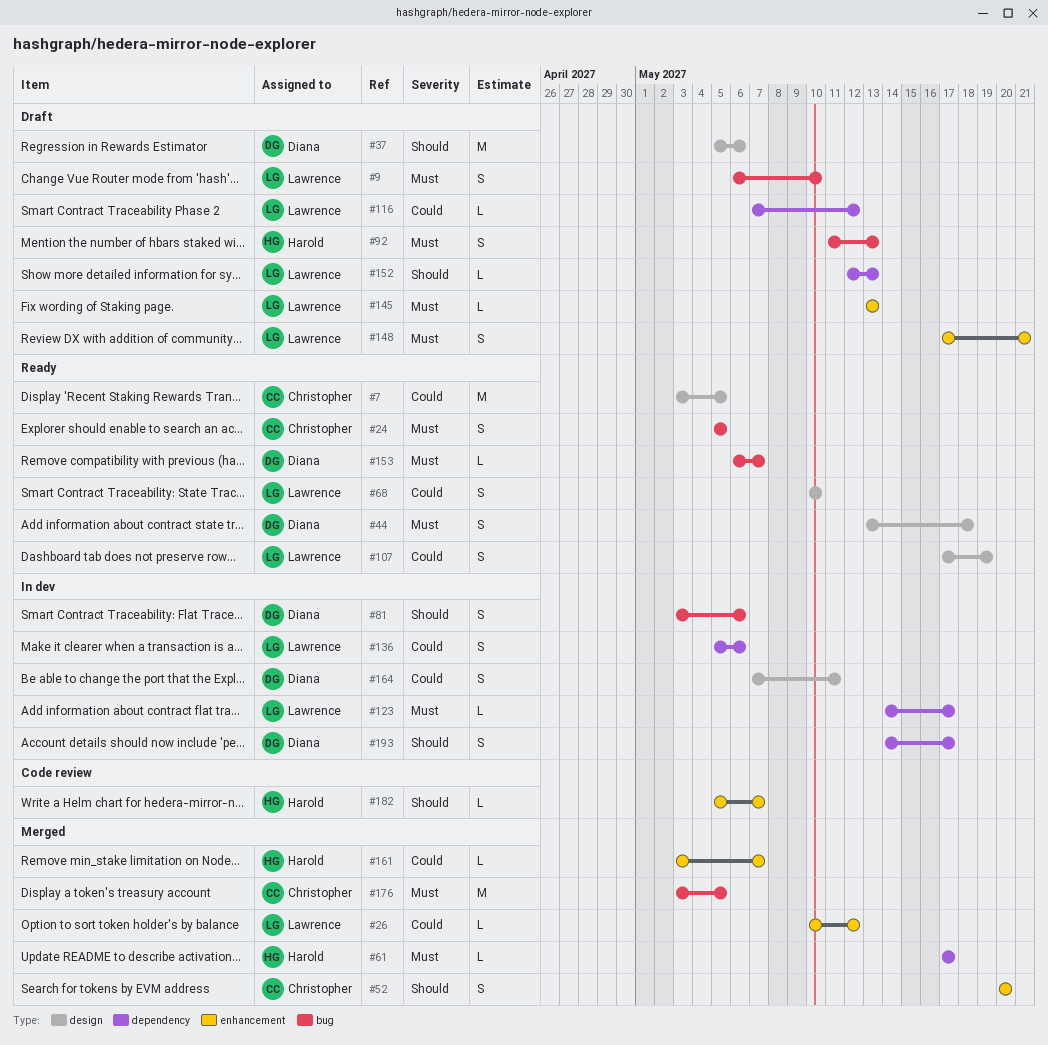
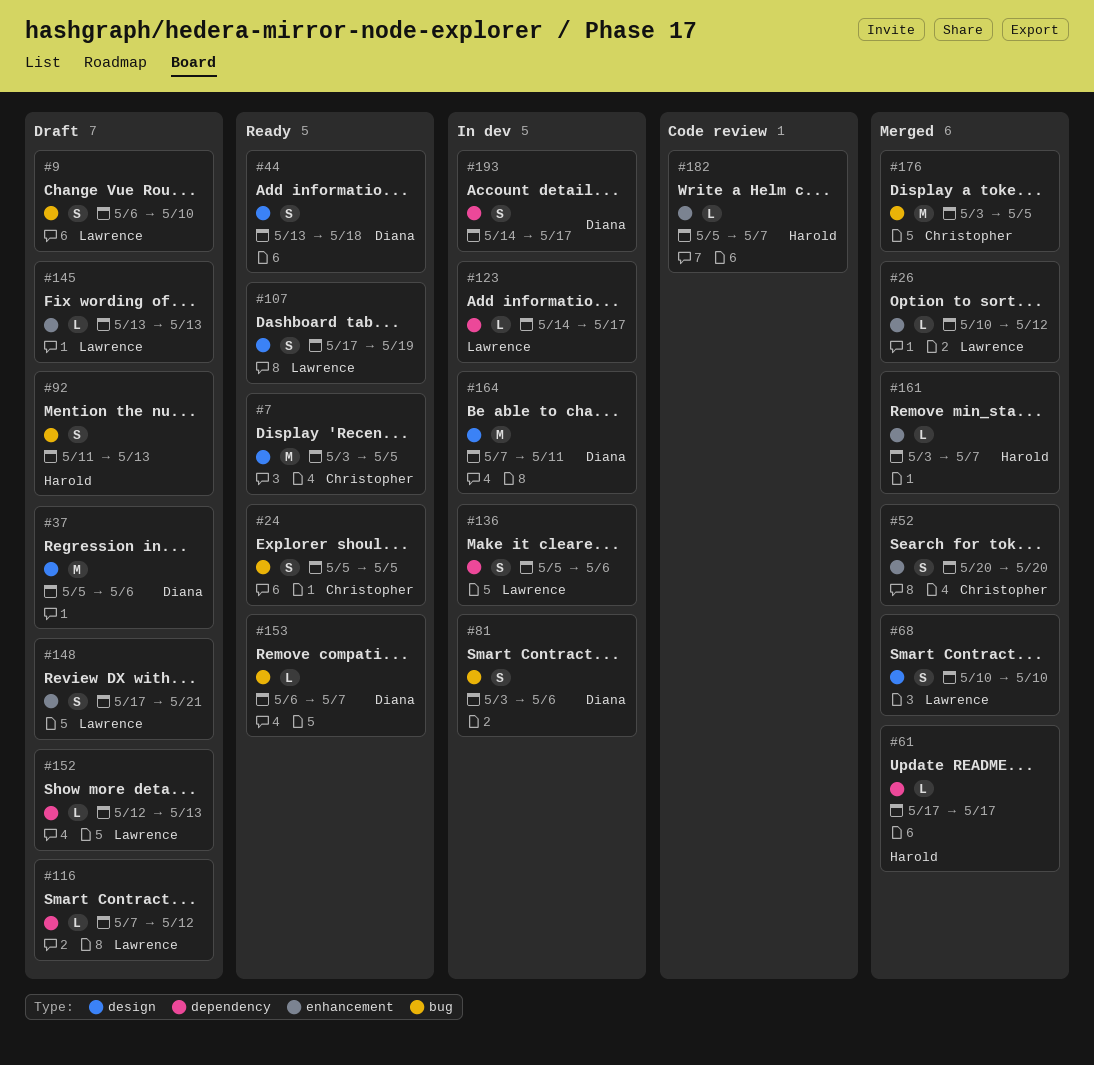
#68, status: Ready -> Merged
#164, estimate: S -> M

